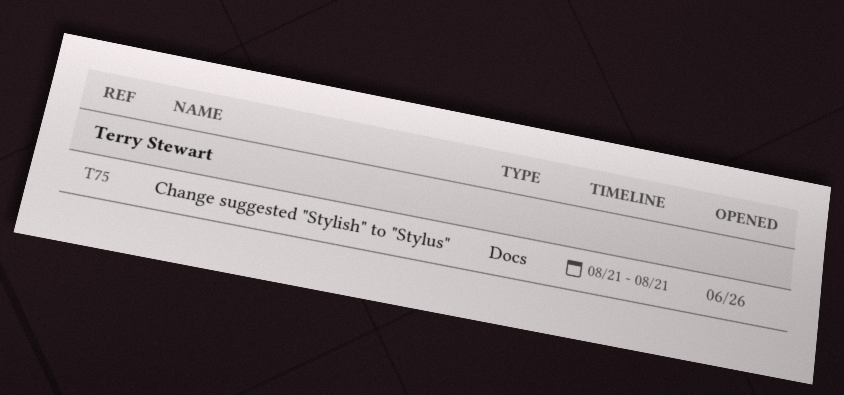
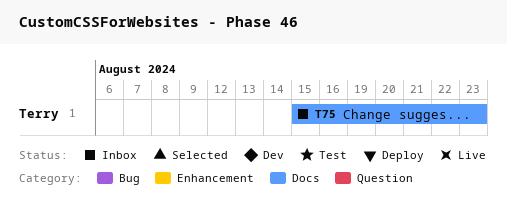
T75, start: Aug 21 -> Aug 15
T75, due: Aug 21 -> Aug 23

